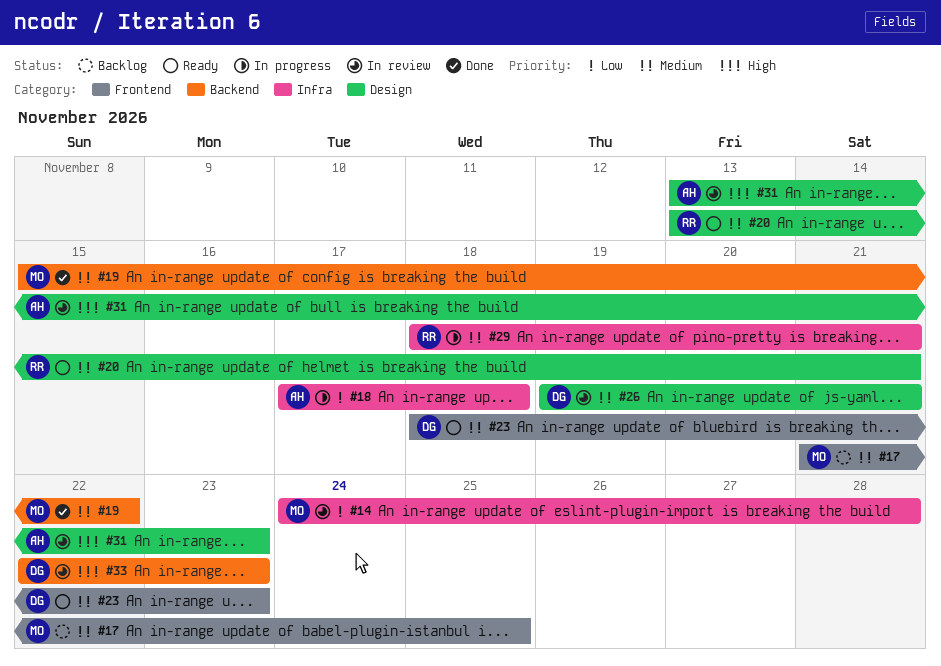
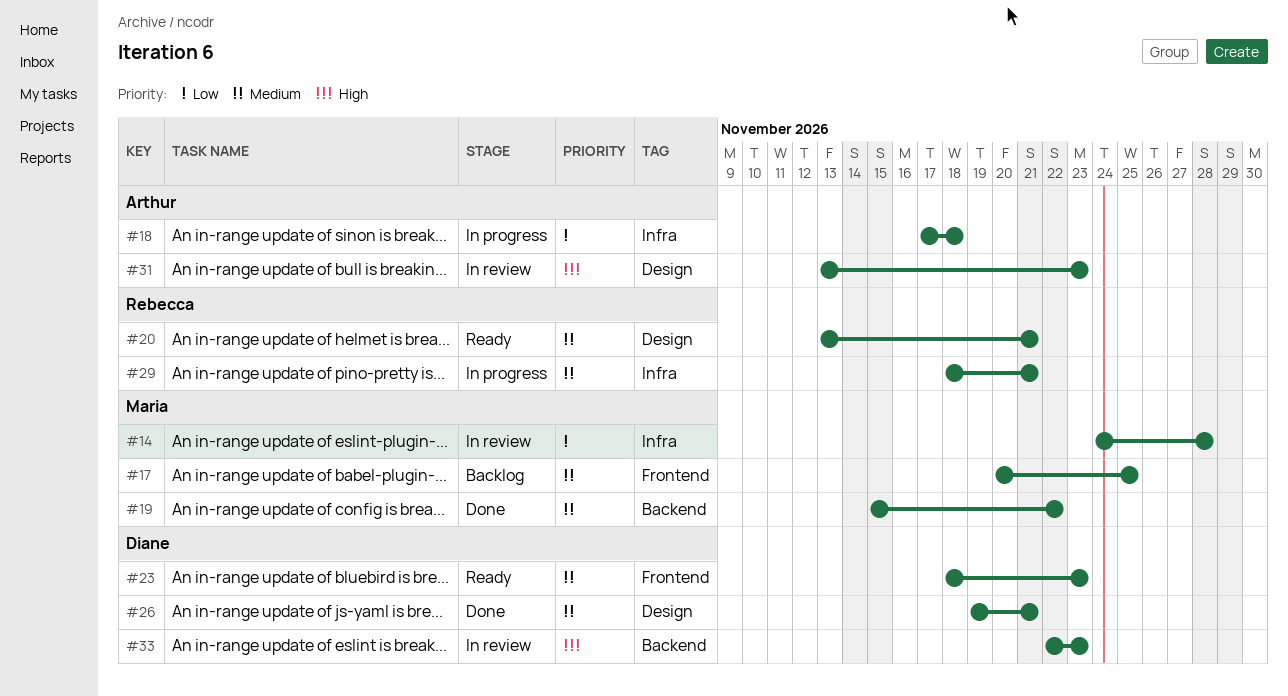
#17, start: Nov 21 -> Nov 20
#26, status: In review -> Done

